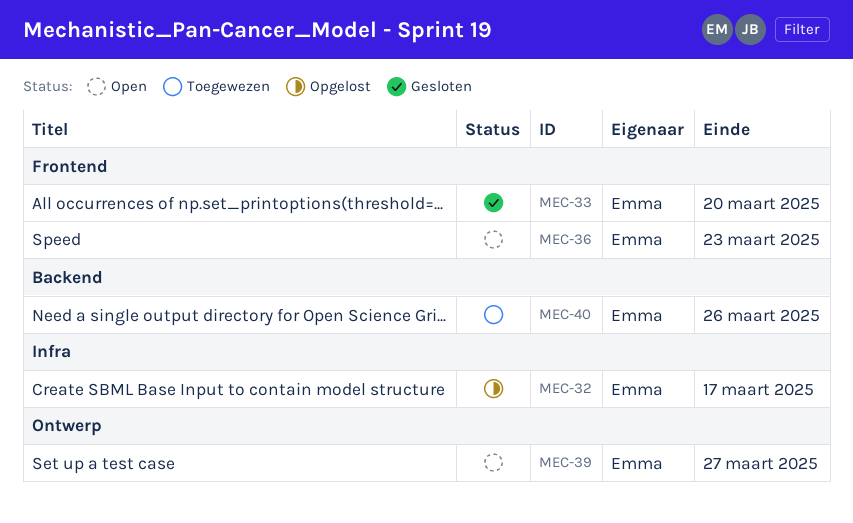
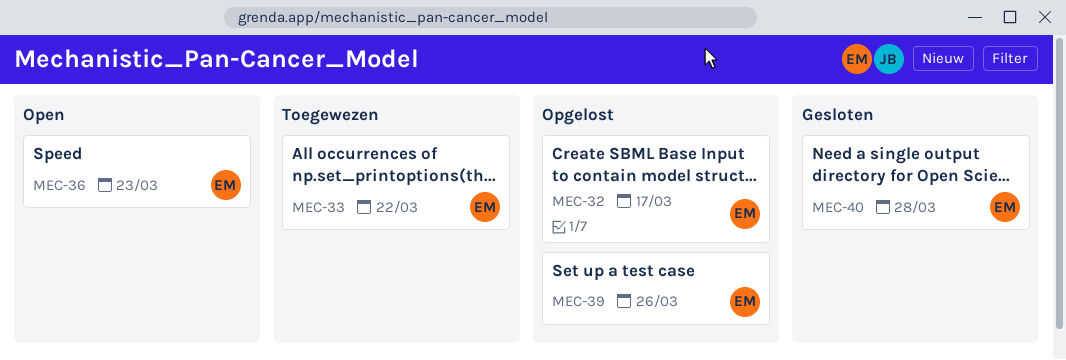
MEC-33, status: Gesloten -> Toegewezen
MEC-33, due: Mar 20 -> Mar 22
MEC-39, status: Open -> Opgelost
MEC-39, due: Mar 27 -> Mar 26
MEC-40, status: Toegewezen -> Gesloten
MEC-40, due: Mar 26 -> Mar 28

